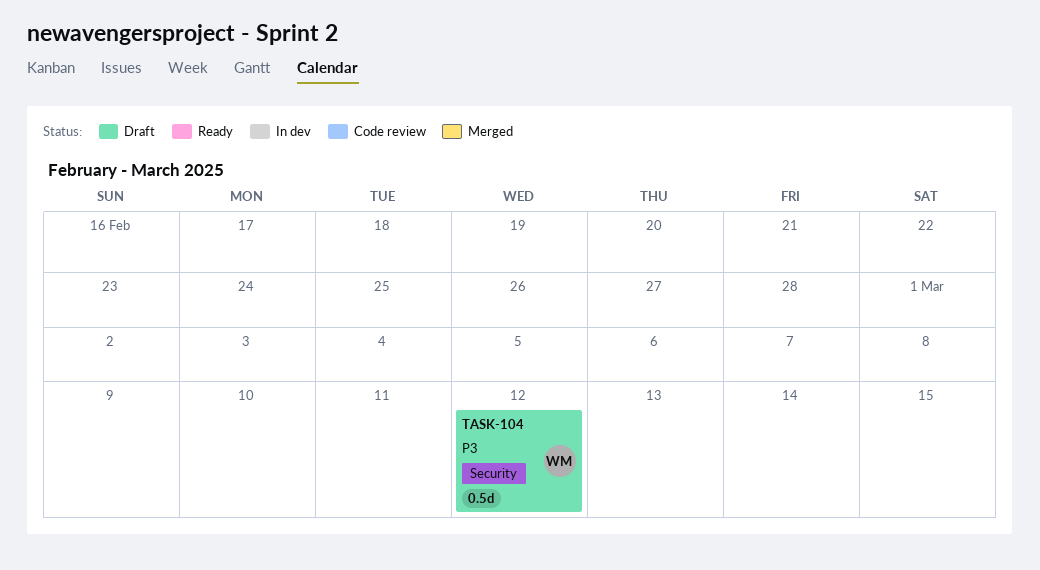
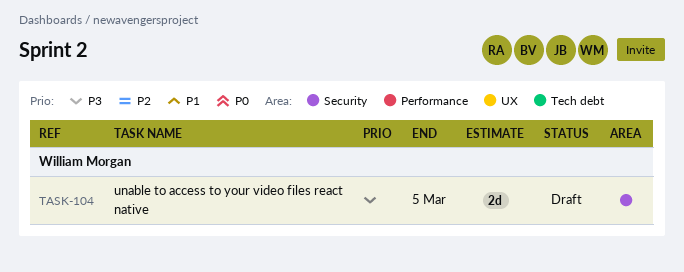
TASK-104, estimate: 0.5d -> 2d
TASK-104, due: Mar 12 -> Mar 5

